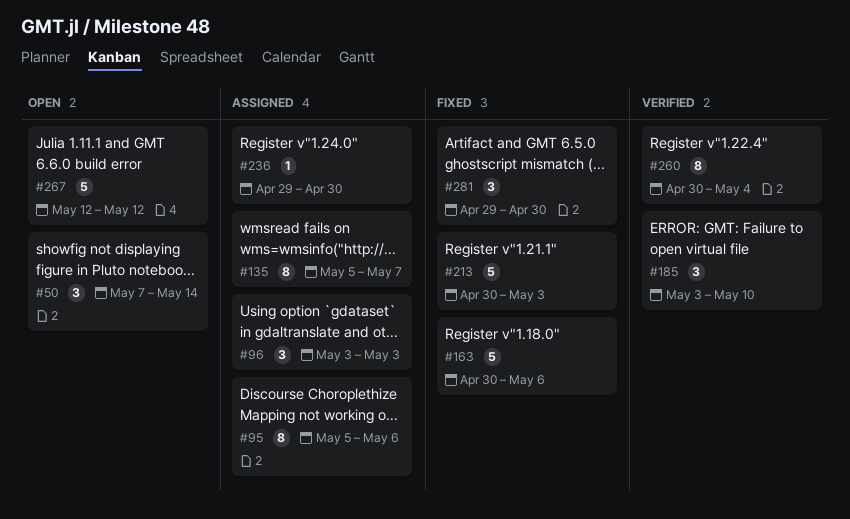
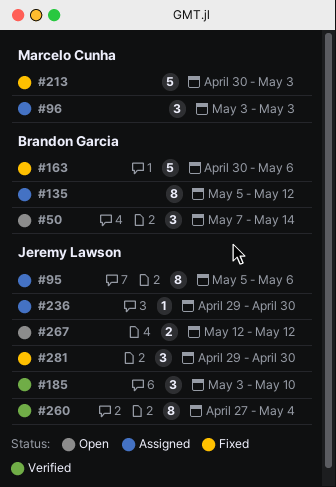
#135, due: May 7 -> May 12
#260, start: Apr 30 -> Apr 27
#267, estimate: 5 -> 2

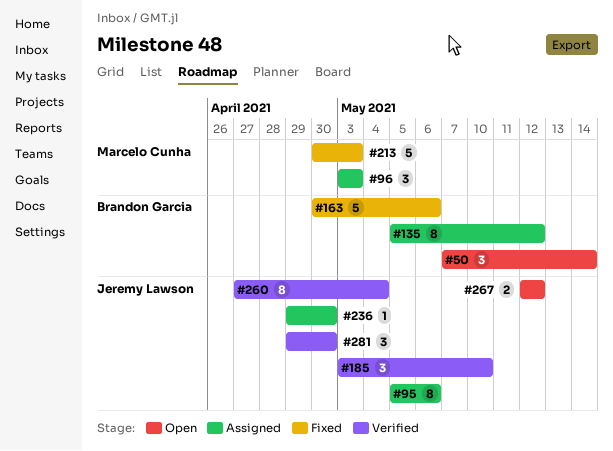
#281, status: Fixed -> Verified

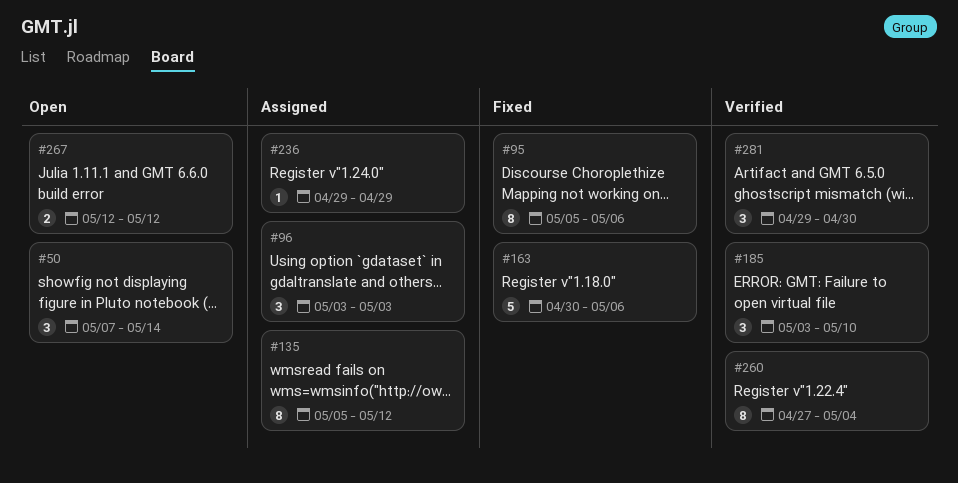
#95, status: Assigned -> Fixed
#213: present -> none
#236, due: Apr 30 -> Apr 29

